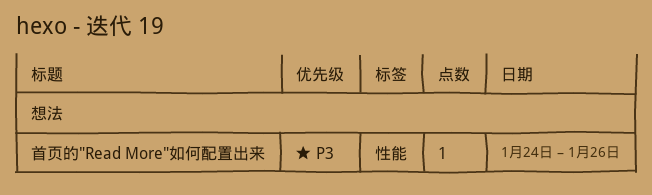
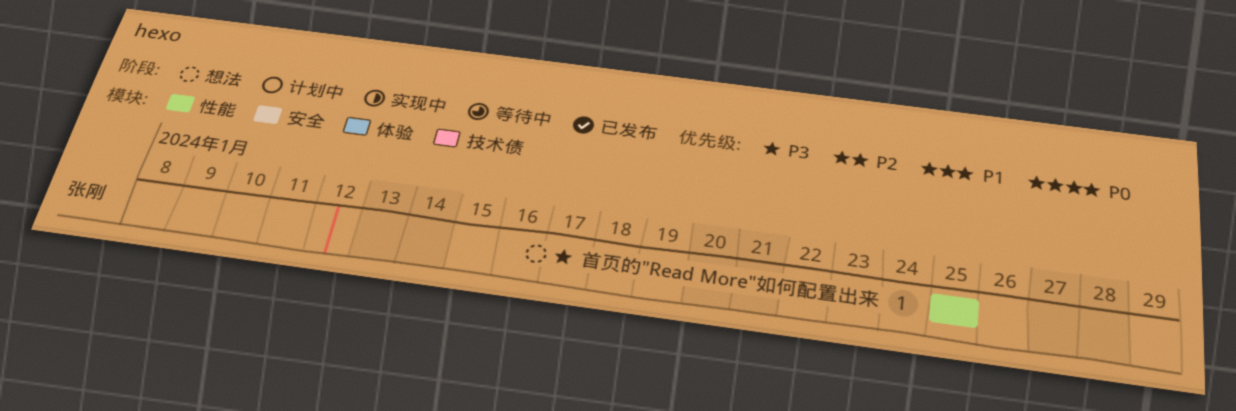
首页的"Read More"如何配置出来, start: Jan 24 -> Jan 25
首页的"Read More"如何配置出来, due: Jan 26 -> Jan 25

